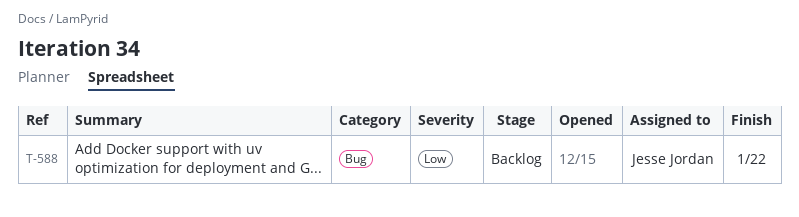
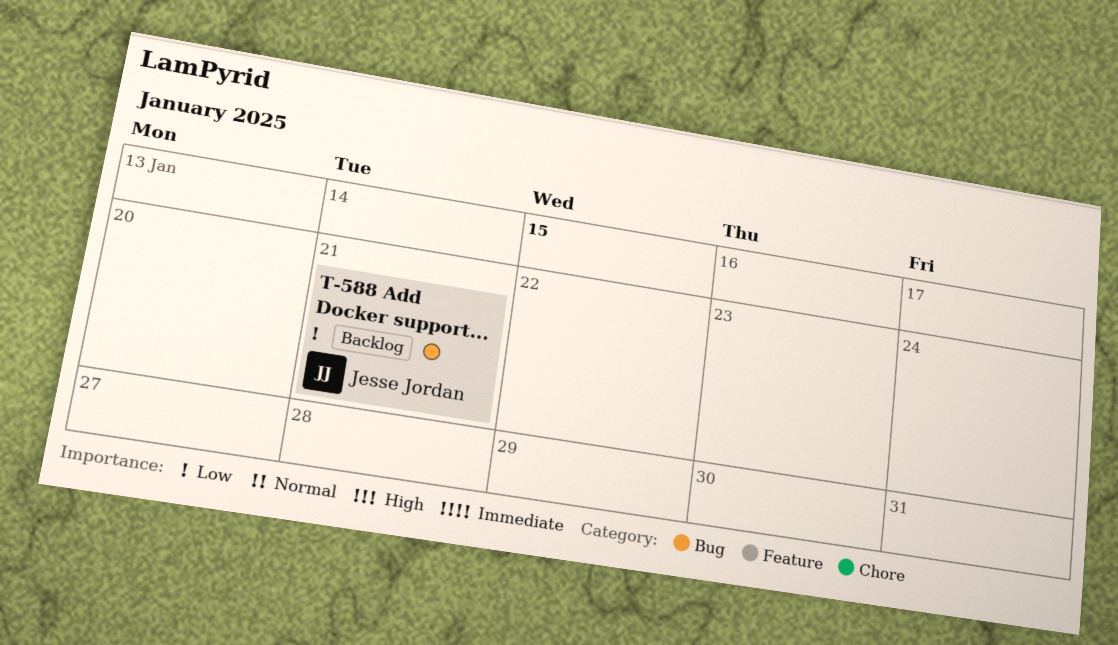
T-588, due: Jan 22 -> Jan 21

